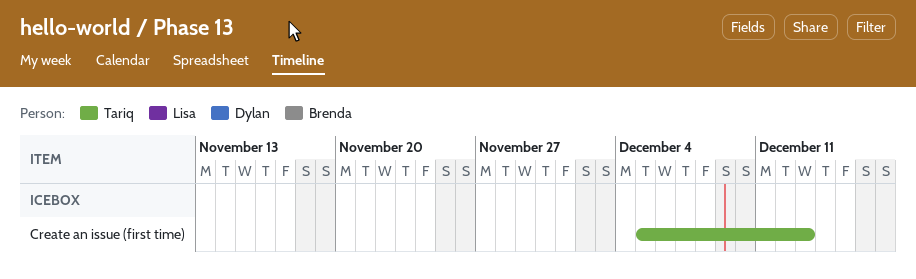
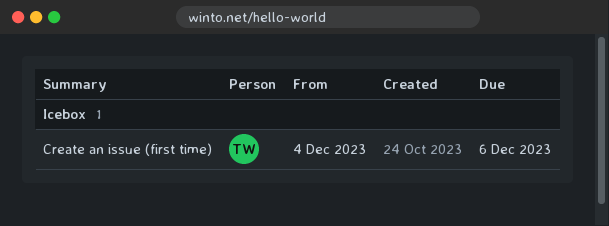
Create an issue (first time), start: Dec 5 -> Dec 4
Create an issue (first time), due: Dec 13 -> Dec 6

